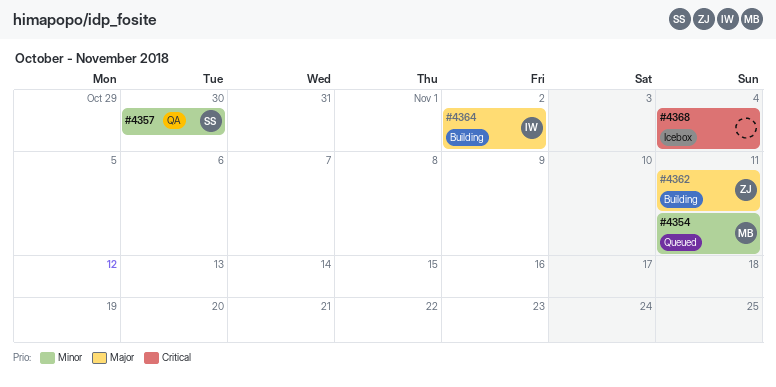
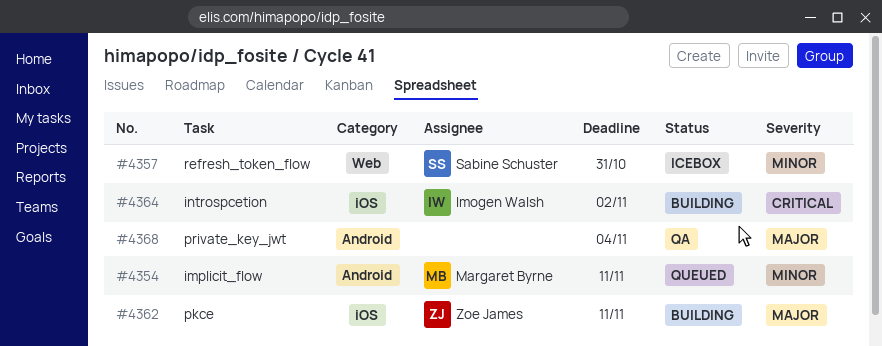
#4357, status: QA -> Icebox
#4357, due: Oct 30 -> Oct 31
#4364, priority: Major -> Critical
#4368, status: Icebox -> QA
#4368, priority: Critical -> Major

